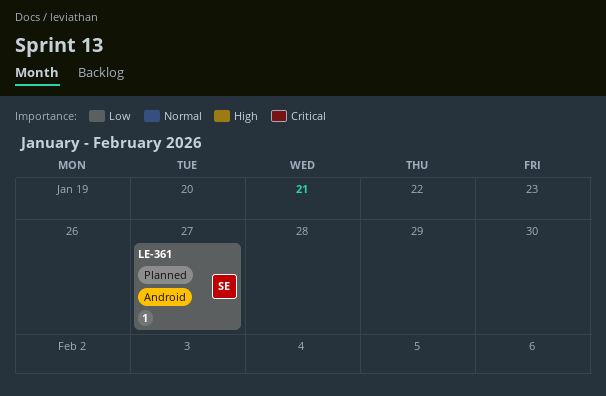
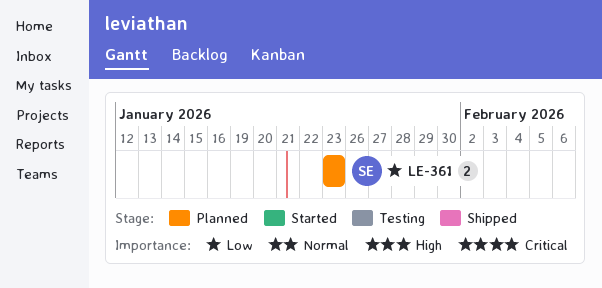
LE-361, estimate: 1 -> 2
LE-361, due: Jan 27 -> Jan 23

